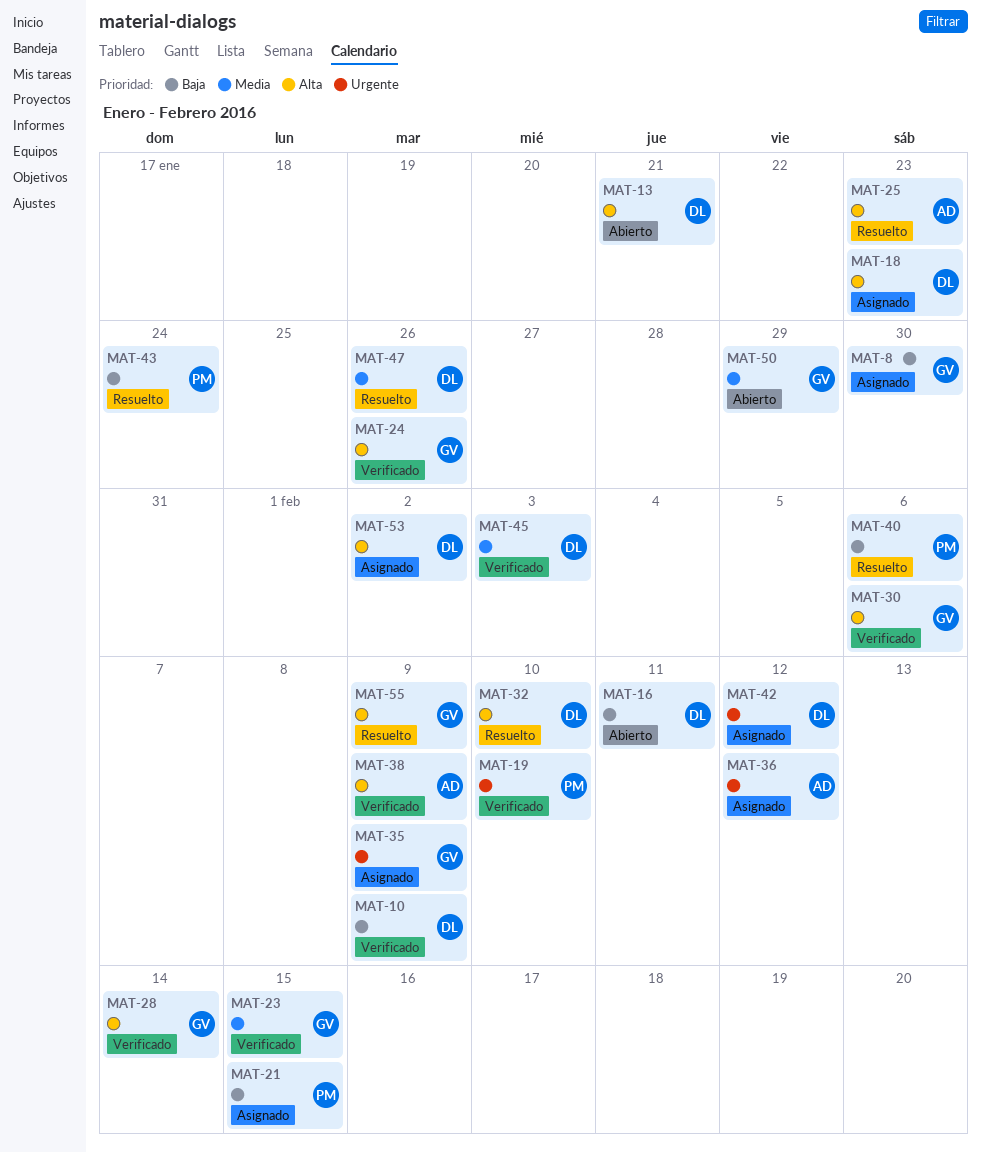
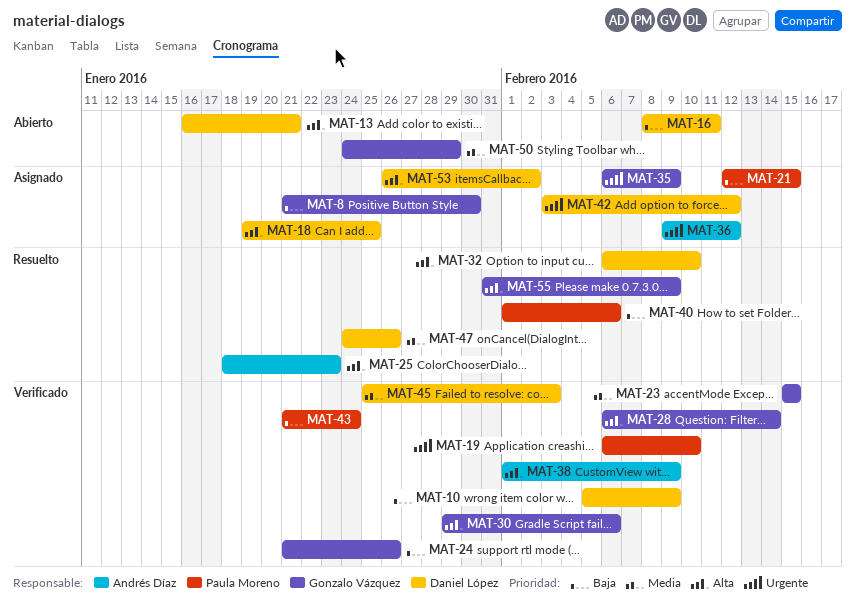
MAT-18, due: Jan 23 -> Jan 25
MAT-24, priority: Alta -> Baja
MAT-43, status: Resuelto -> Verificado

